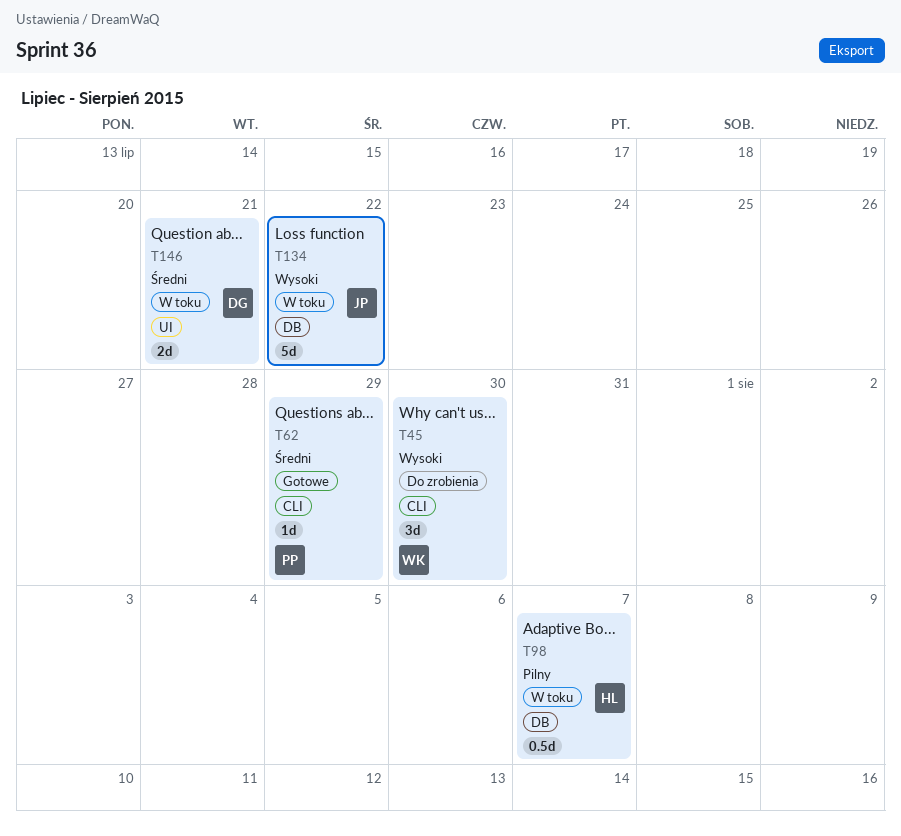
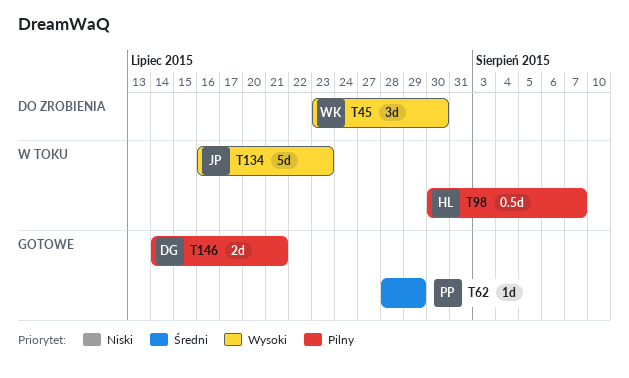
T134, due: Jul 22 -> Jul 23
T146, status: W toku -> Gotowe
T146, priority: Średni -> Pilny

